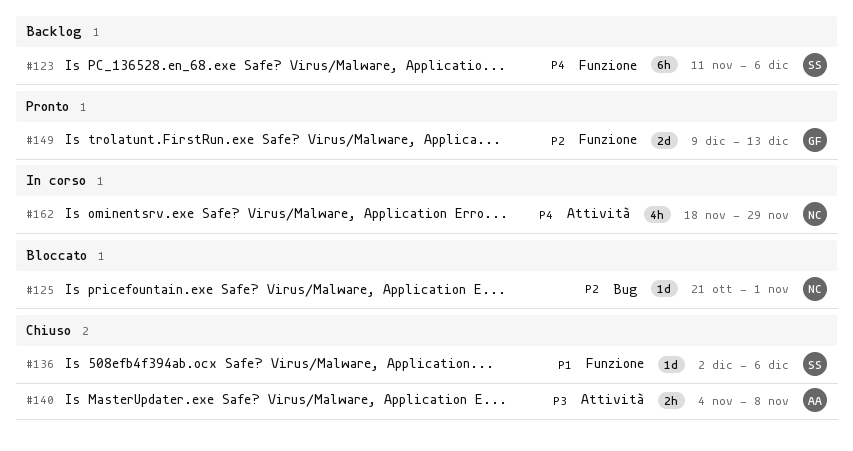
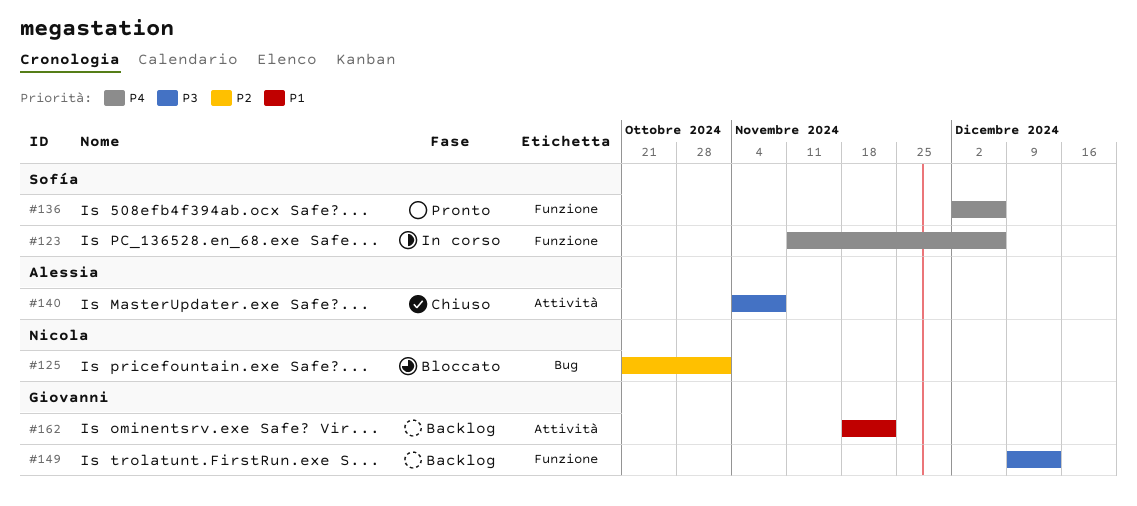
#123, status: Backlog -> In corso
#136, status: Chiuso -> Pronto
#136, priority: P1 -> P4
#149, status: Pronto -> Backlog
#149, priority: P2 -> P3
#162, status: In corso -> Backlog
#162, owner: Nicola -> Giovanni
#162, priority: P4 -> P1
#162, due: Nov 29 -> Nov 22

